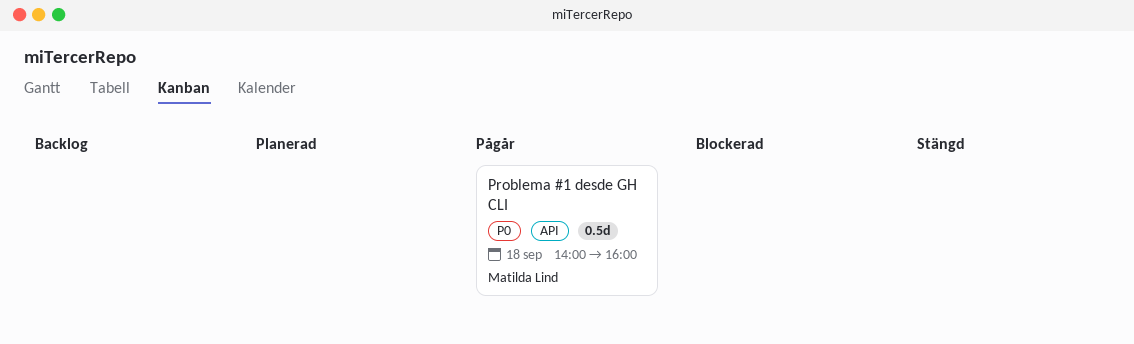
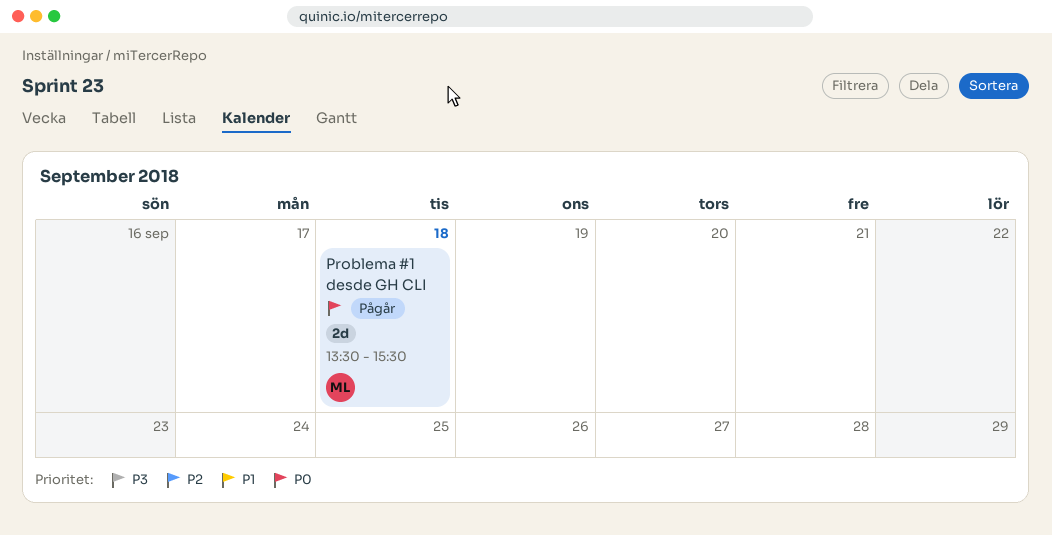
Problema #1 desde GH CLI, estimate: 0.5d -> 2d
Problema #1 desde GH CLI, begins: 14:00 -> 13:30
Problema #1 desde GH CLI, ends: 16:00 -> 15:30

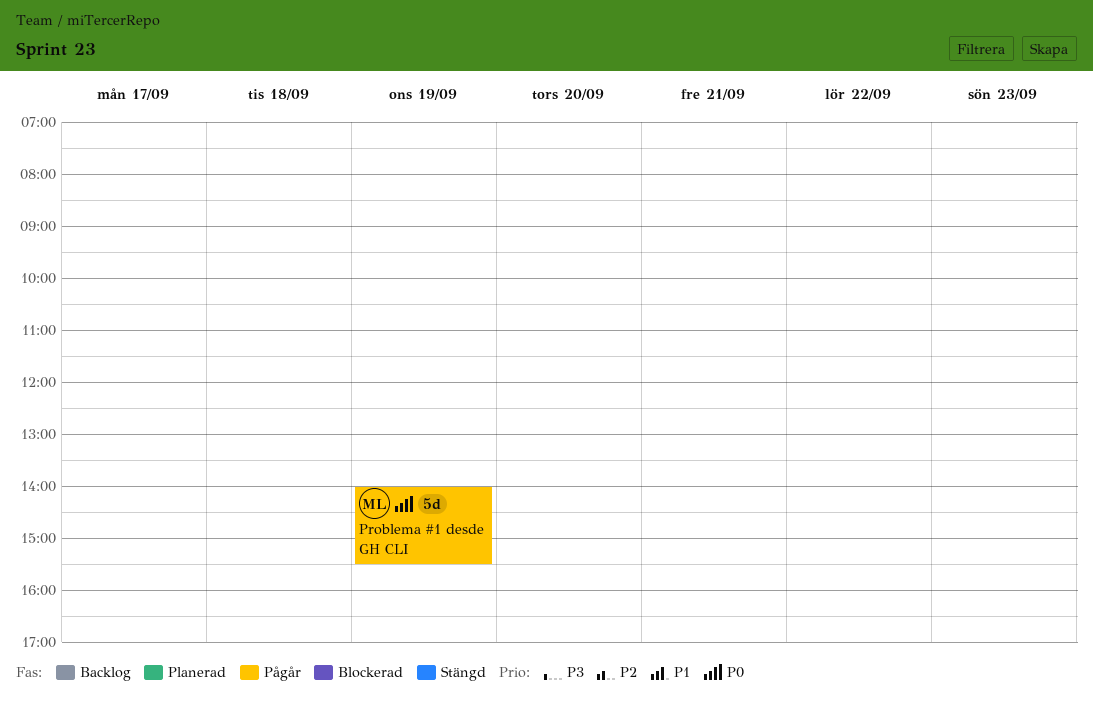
Problema #1 desde GH CLI, estimate: 2d -> 5d
Problema #1 desde GH CLI, day: Sep 18 -> Sep 19
Problema #1 desde GH CLI, begins: 13:30 -> 14:00

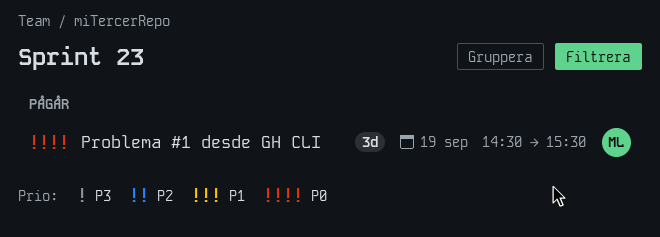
Problema #1 desde GH CLI, estimate: 5d -> 3d
Problema #1 desde GH CLI, begins: 14:00 -> 14:30

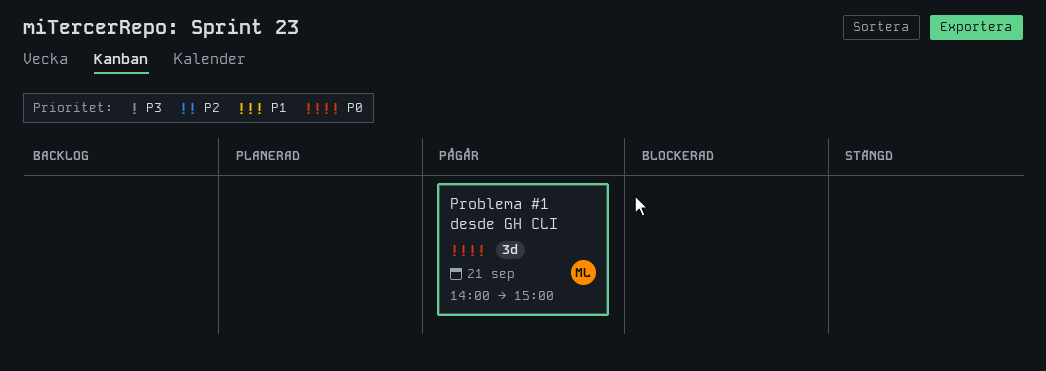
Problema #1 desde GH CLI, day: Sep 19 -> Sep 21
Problema #1 desde GH CLI, begins: 14:30 -> 14:00
Problema #1 desde GH CLI, ends: 15:30 -> 15:00

